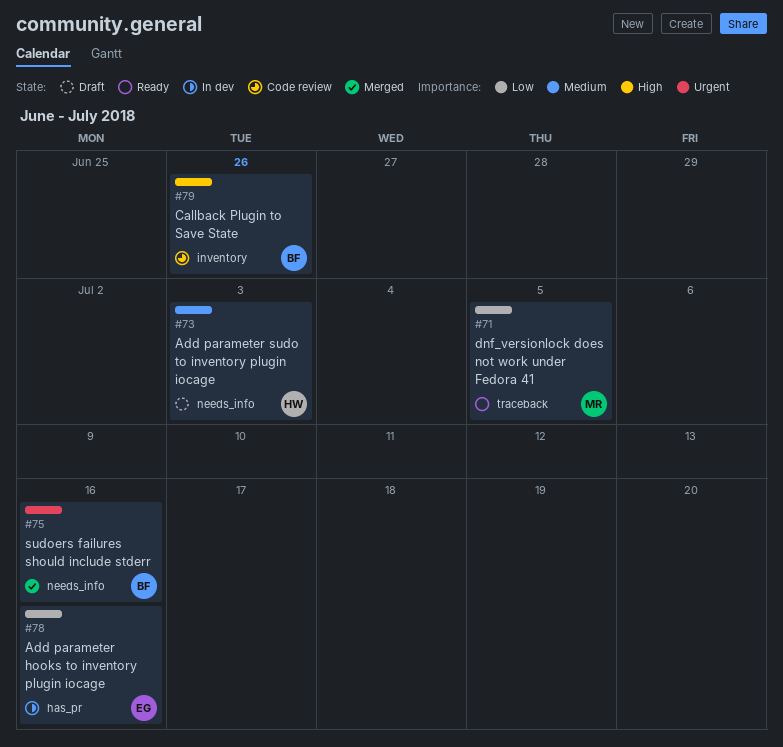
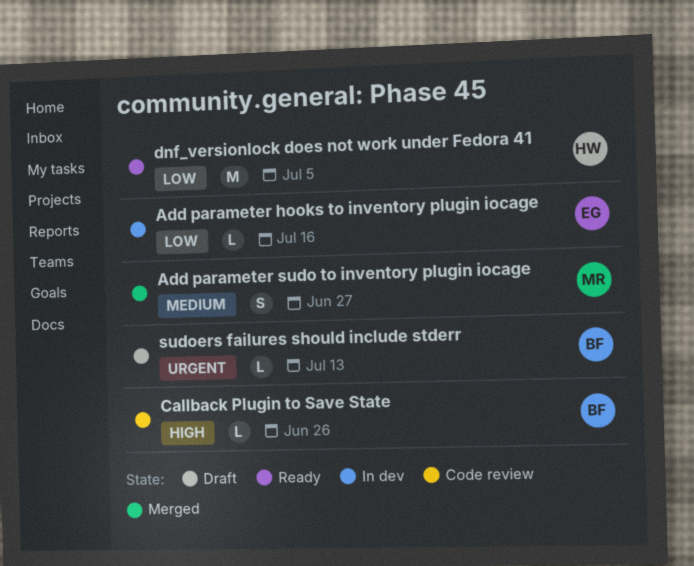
Add parameter sudo to inventory plugin iocage, status: Draft -> Merged
Add parameter sudo to inventory plugin iocage, owner: HW -> MR
Add parameter sudo to inventory plugin iocage, due: Jul 3 -> Jun 27
dnf_versionlock does not work under Fedora 41, owner: MR -> HW
sudoers failures should include stderr, status: Merged -> Draft
sudoers failures should include stderr, due: Jul 16 -> Jul 13

